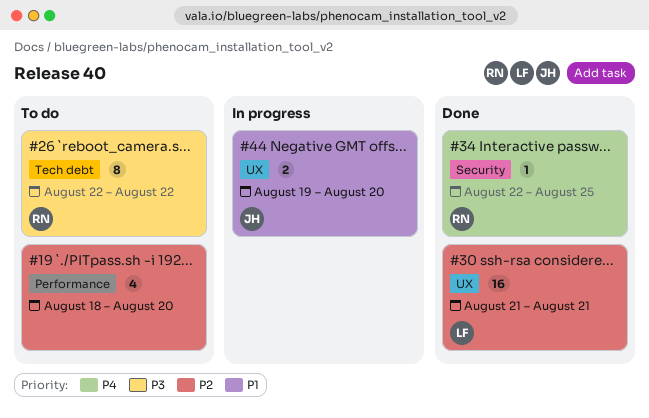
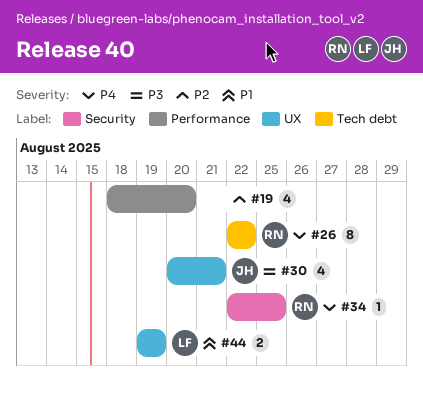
#26, priority: P3 -> P4
#30, owner: LF -> JH
#30, priority: P2 -> P3
#30, estimate: 16 -> 4
#30, start: Aug 21 -> Aug 20
#44, owner: JH -> LF
#44, due: Aug 20 -> Aug 19

